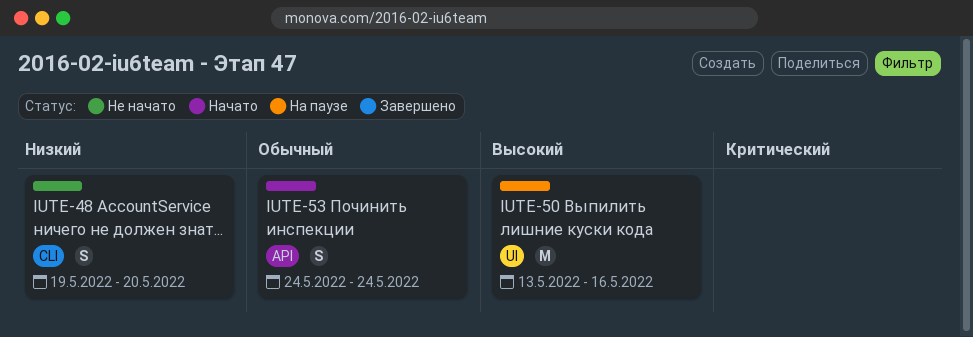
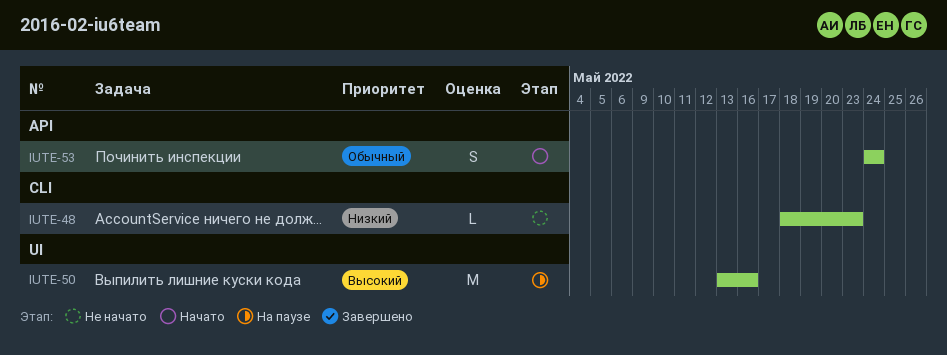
IUTE-48, estimate: S -> L
IUTE-48, start: May 19 -> May 18
IUTE-48, due: May 20 -> May 23

